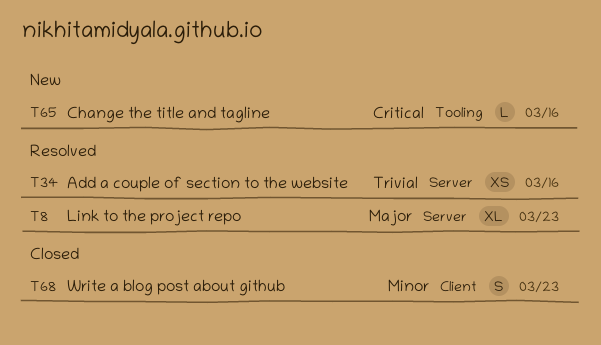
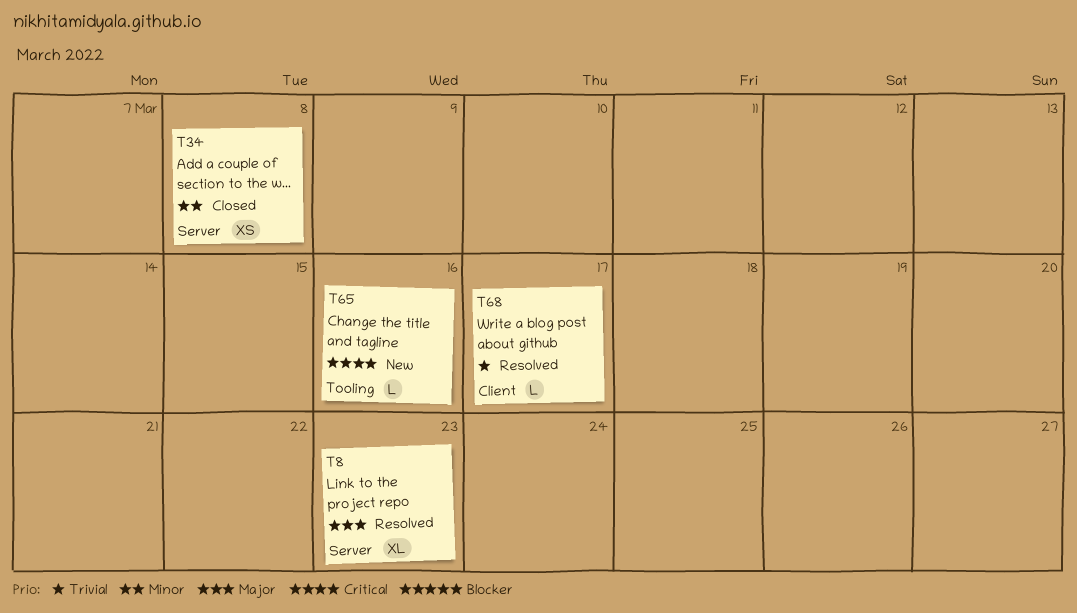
T34, status: Resolved -> Closed
T34, priority: Trivial -> Minor
T34, due: Mar 16 -> Mar 8
T68, status: Closed -> Resolved
T68, priority: Minor -> Trivial
T68, estimate: S -> L
T68, due: Mar 23 -> Mar 17

